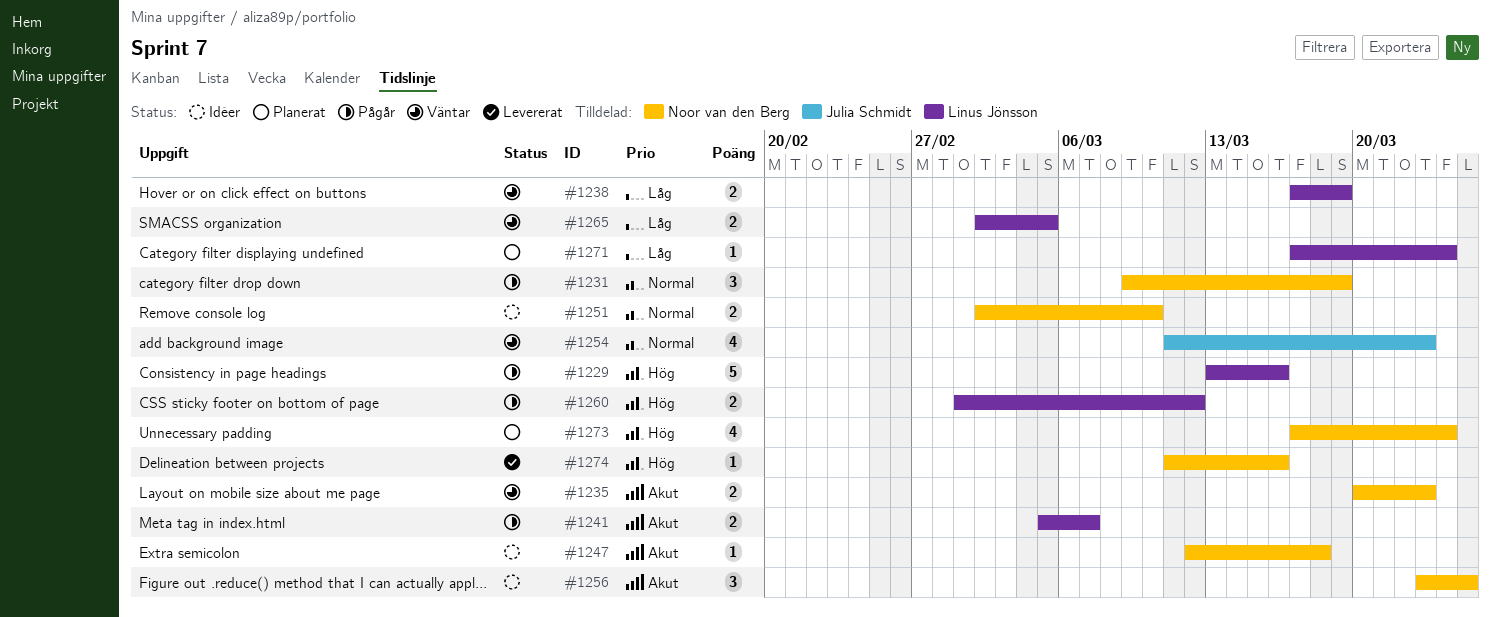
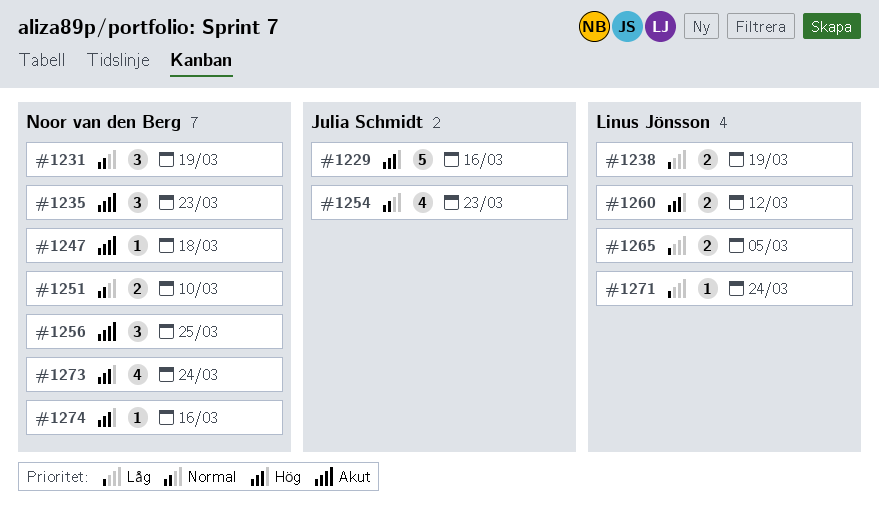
#1229, owner: Linus Jönsson -> Julia Schmidt
#1235, estimate: 2 -> 3
#1241: present -> none

